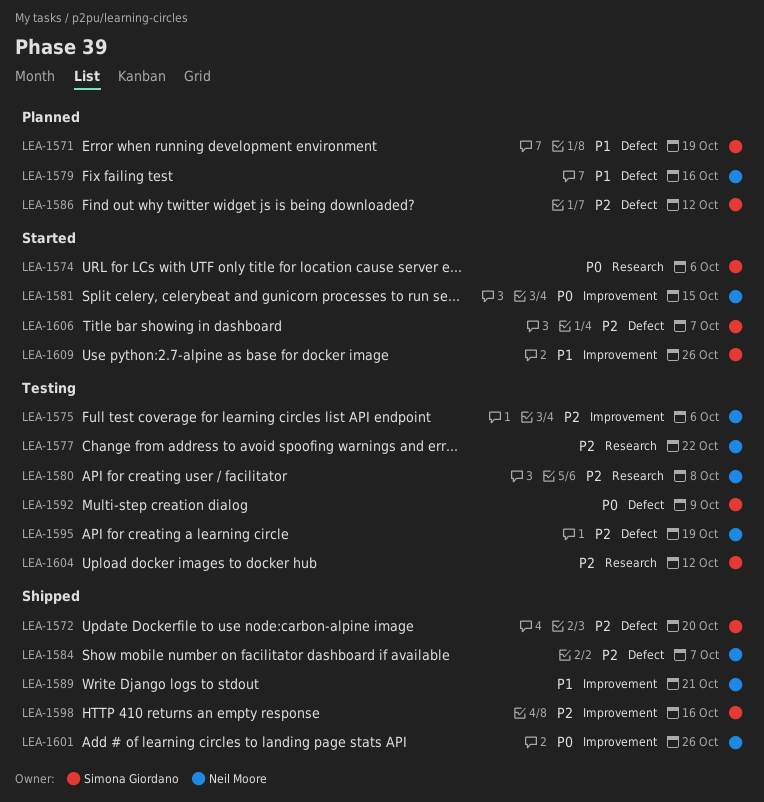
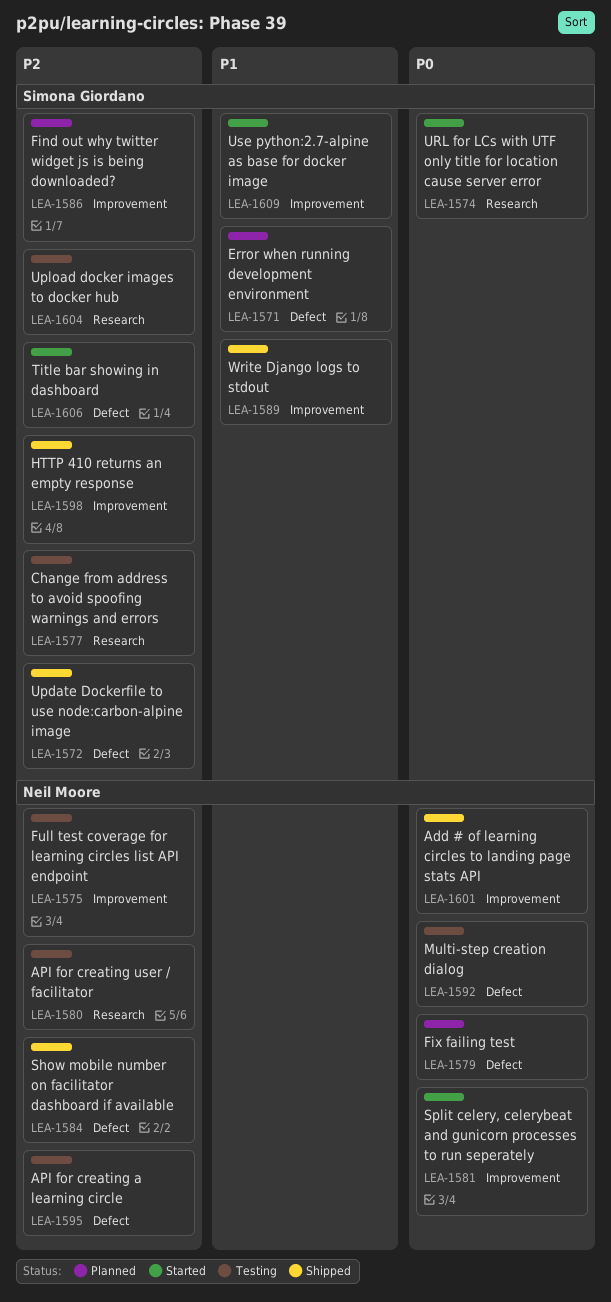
LEA-1577, owner: Neil Moore -> Simona Giordano
LEA-1579, priority: P1 -> P0
LEA-1586, label: Defect -> Improvement
LEA-1589, owner: Neil Moore -> Simona Giordano
LEA-1592, owner: Simona Giordano -> Neil Moore

